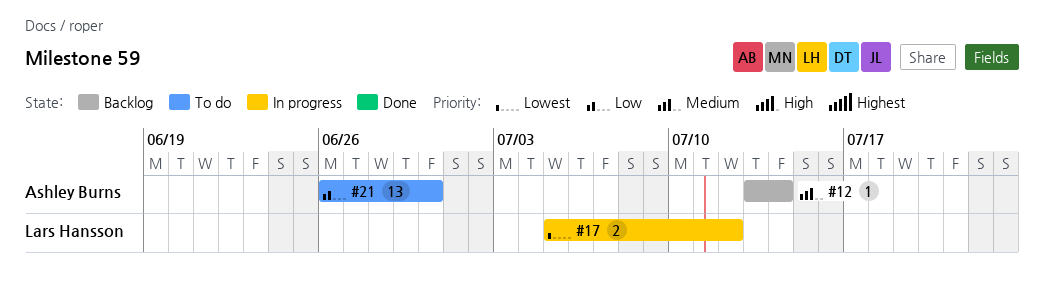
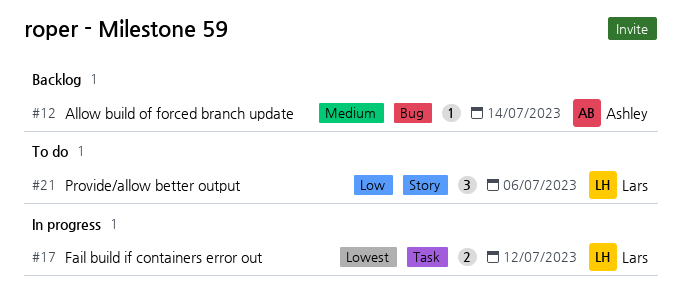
#21, owner: Ashley Burns -> Lars Hansson
#21, estimate: 13 -> 3
#21, due: Jun 30 -> Jul 6

